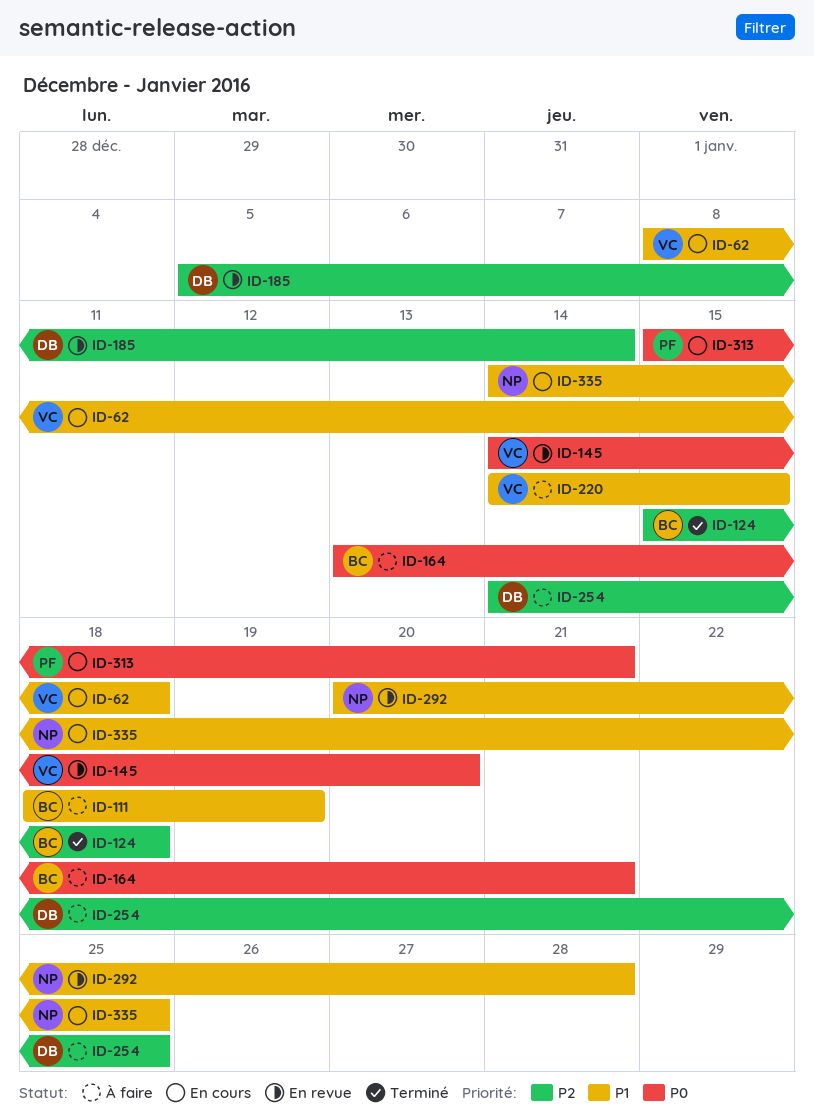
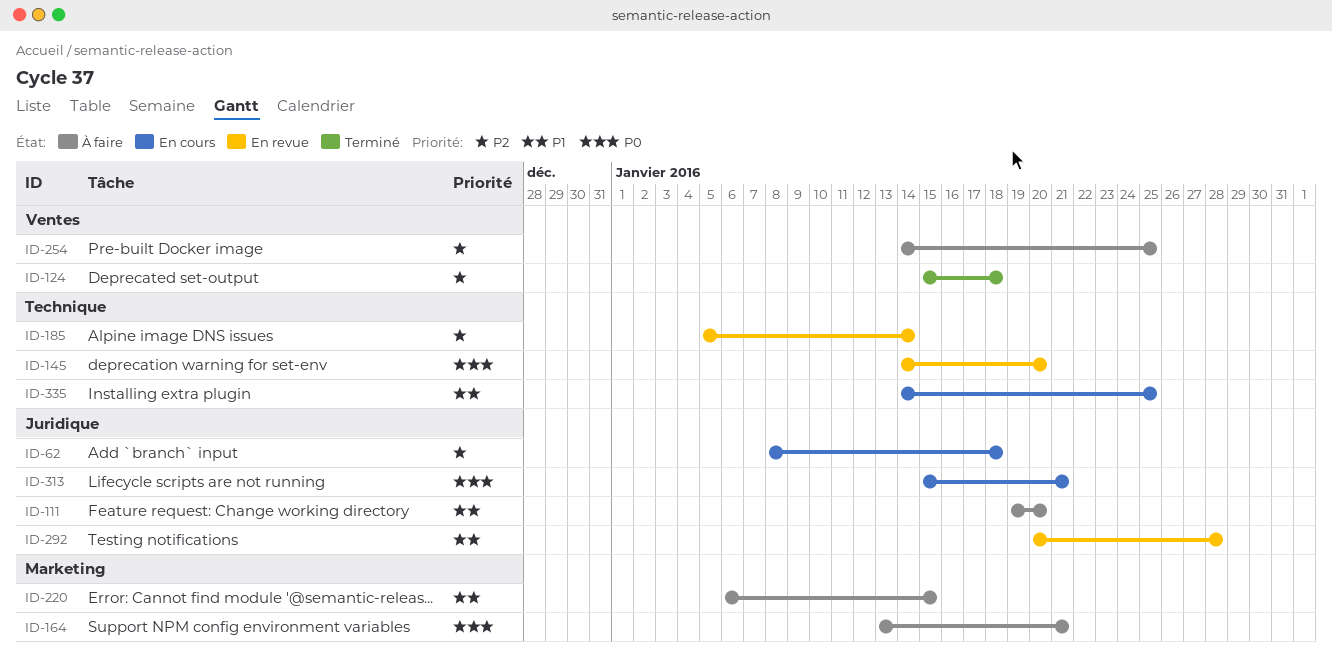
ID-62, priority: P1 -> P2
ID-111, start: Jan 18 -> Jan 19
ID-111, due: Jan 19 -> Jan 20
ID-220, start: Jan 14 -> Jan 6

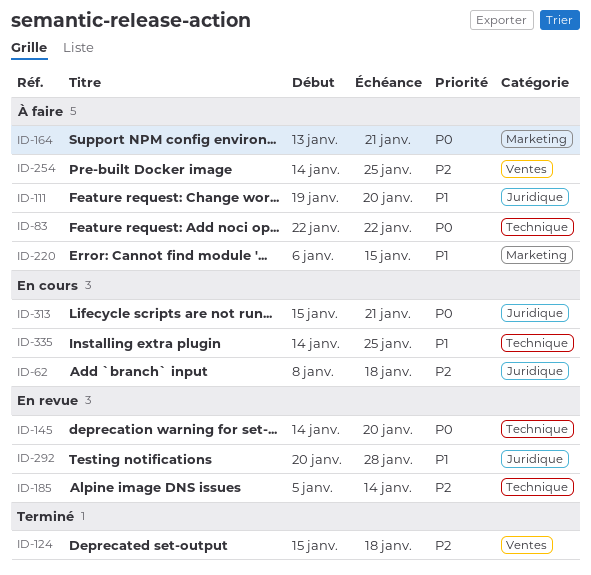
ID-83: none -> present

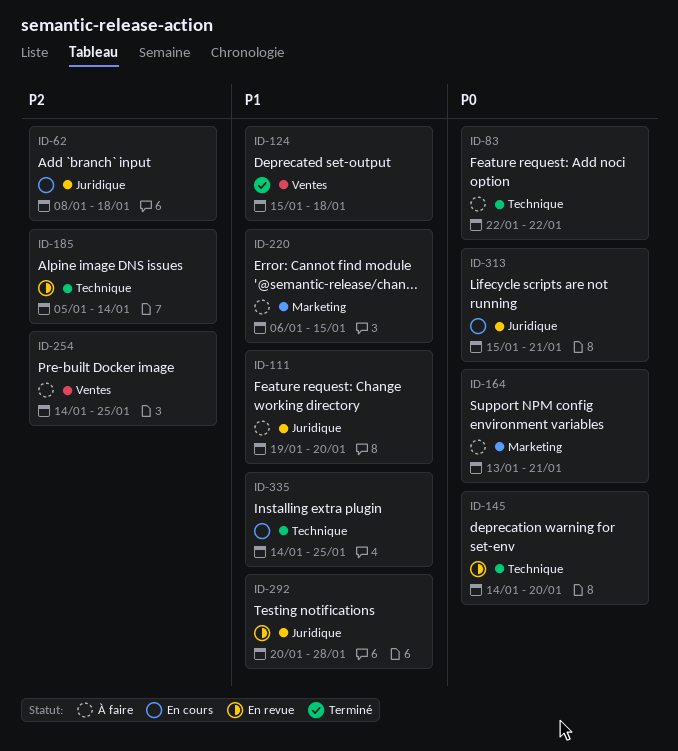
ID-124, priority: P2 -> P1

